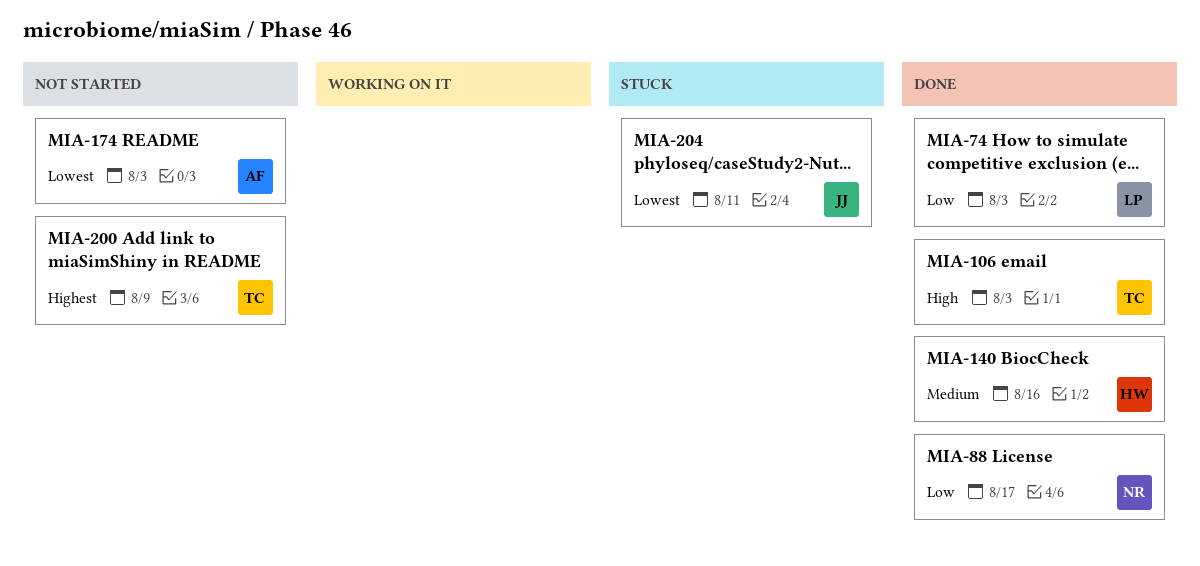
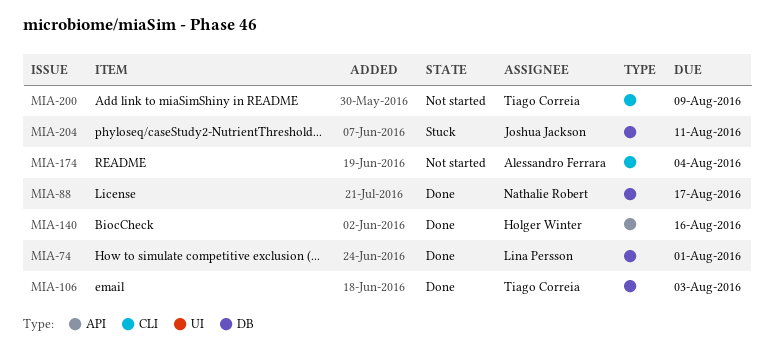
MIA-74, due: Aug 3 -> Aug 1
MIA-174, due: Aug 3 -> Aug 4

